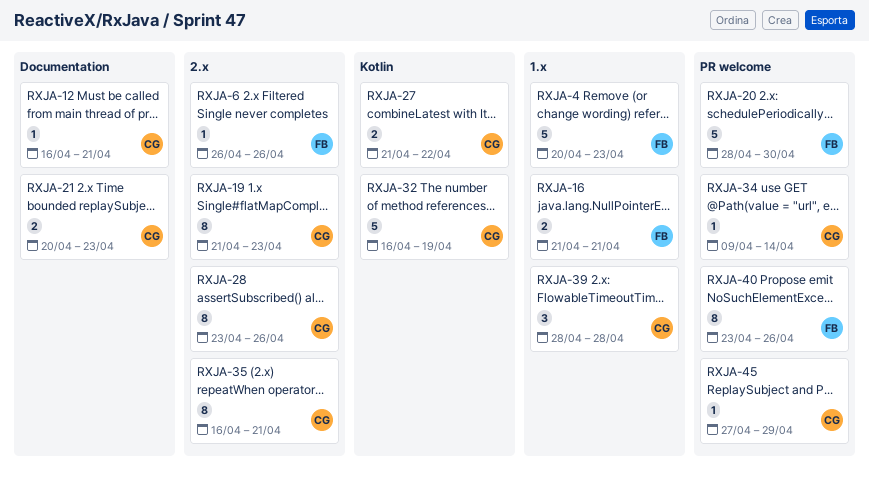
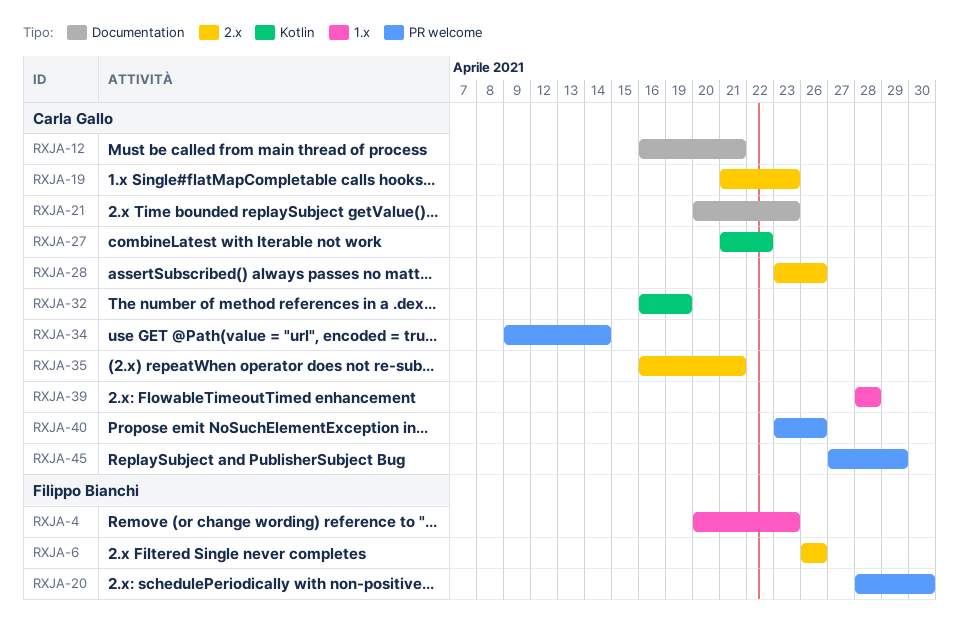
RXJA-16: present -> none
RXJA-40, owner: Filippo Bianchi -> Carla Gallo

